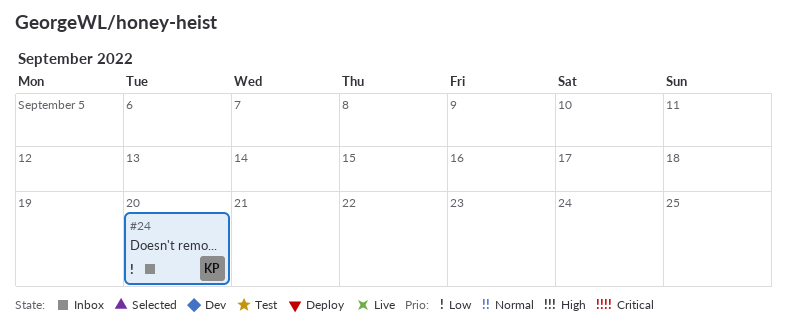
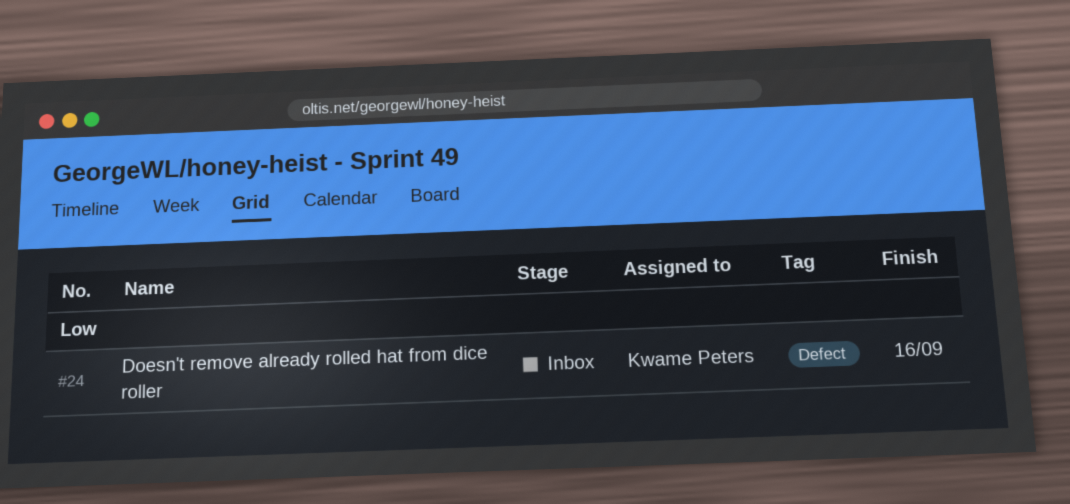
#24, due: Sep 20 -> Sep 16

